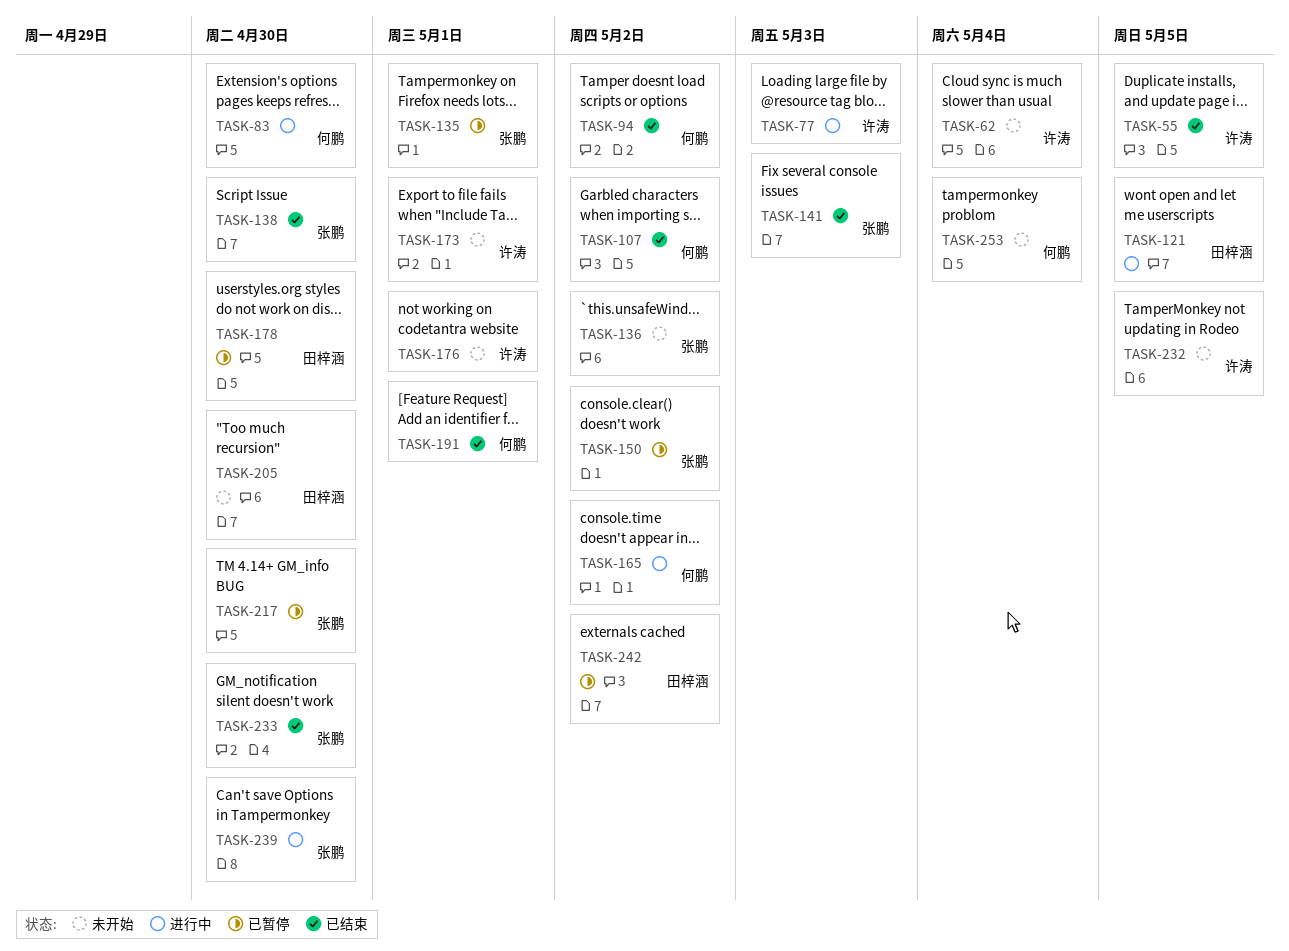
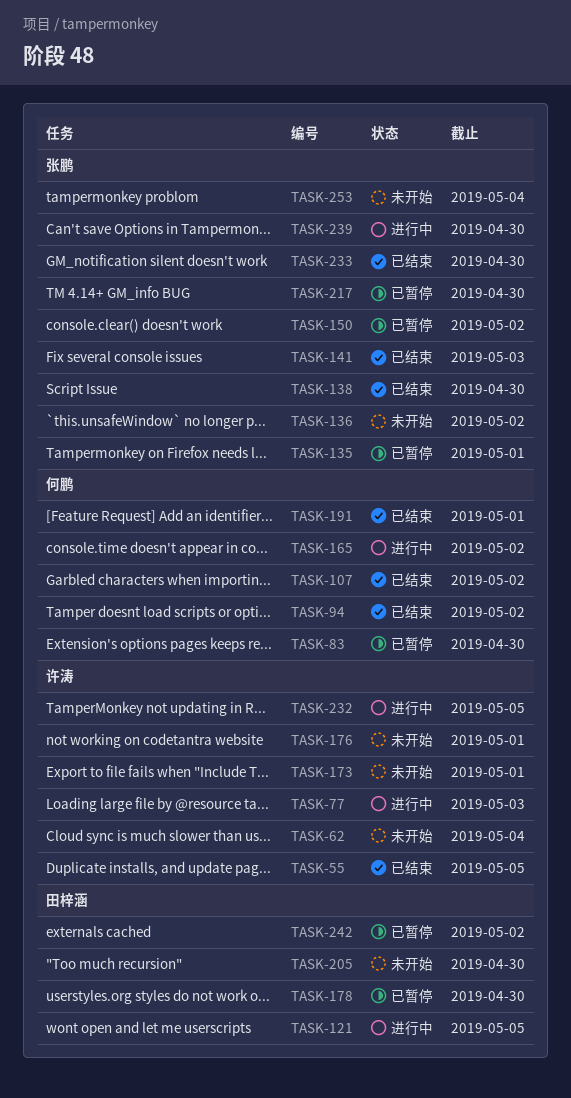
TASK-83, status: 进行中 -> 已暂停
TASK-232, status: 未开始 -> 进行中
TASK-253, owner: 何鹏 -> 张鹏

